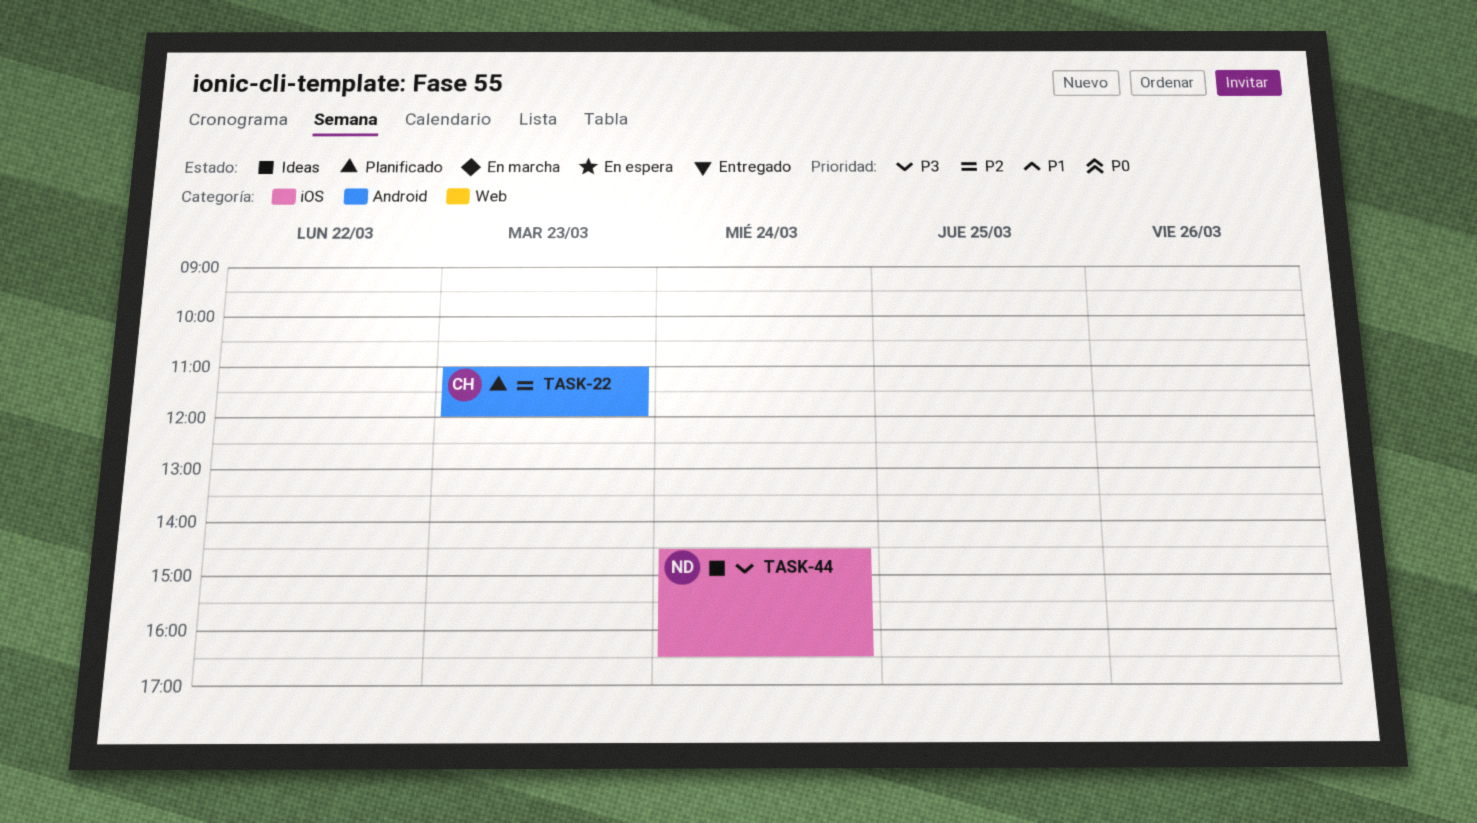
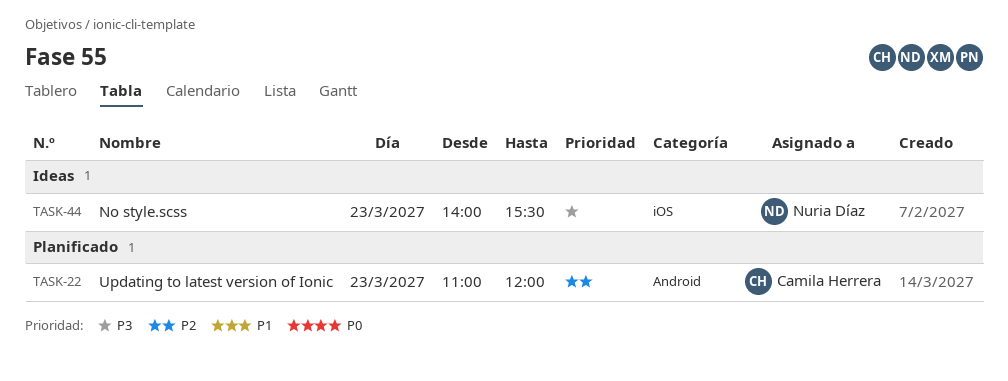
TASK-44, day: Mar 24 -> Mar 23
TASK-44, begins: 14:30 -> 14:00
TASK-44, ends: 16:30 -> 15:30

